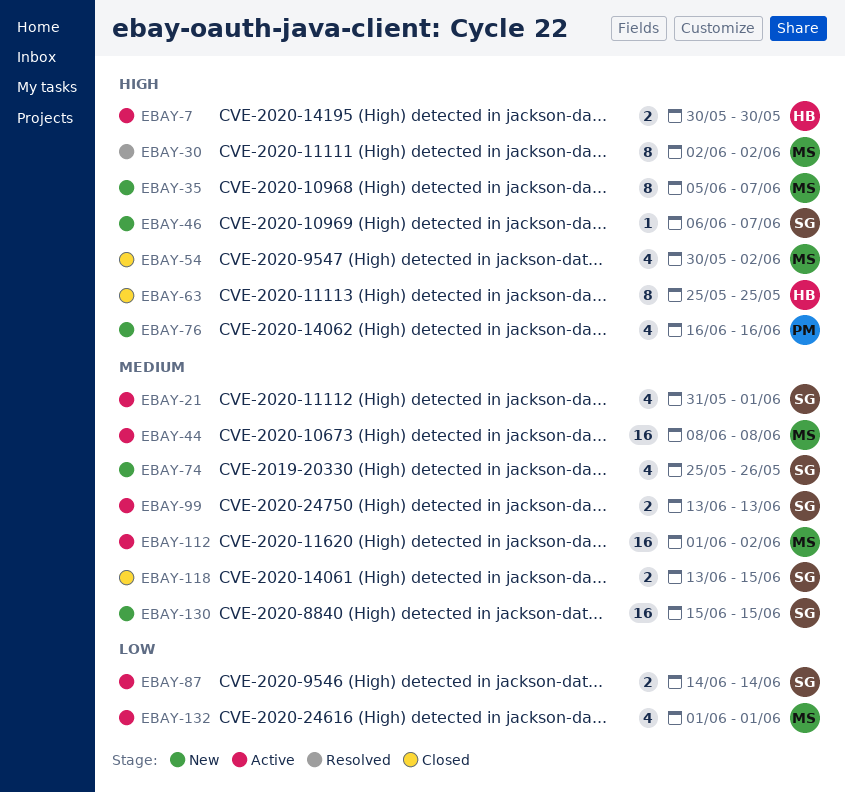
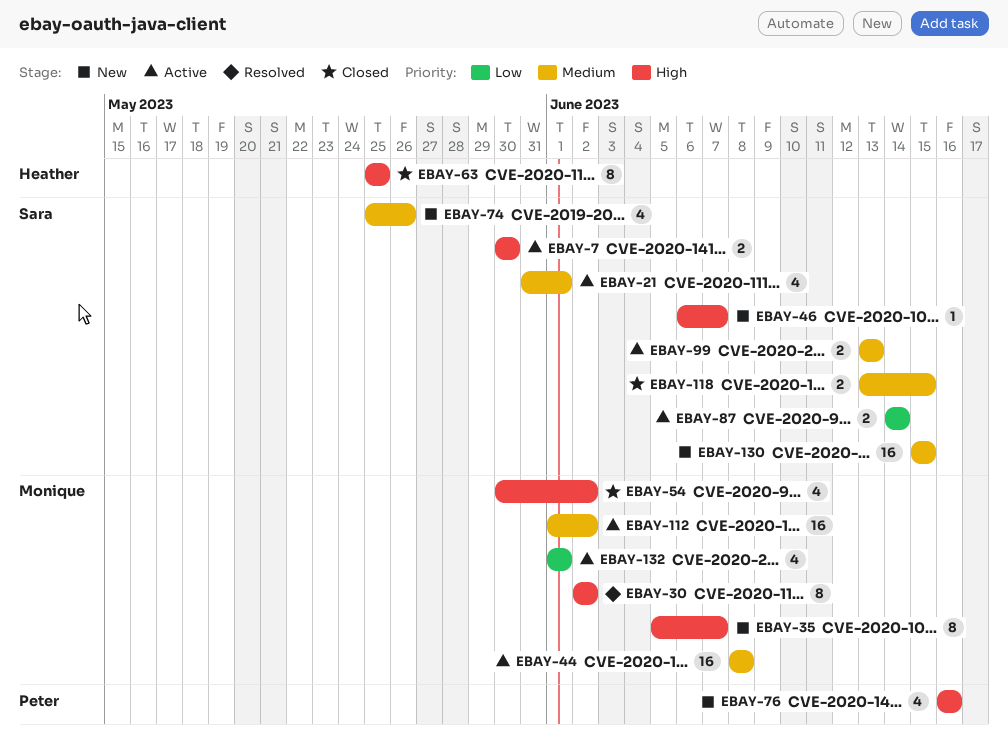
EBAY-7, owner: Heather -> Sara

